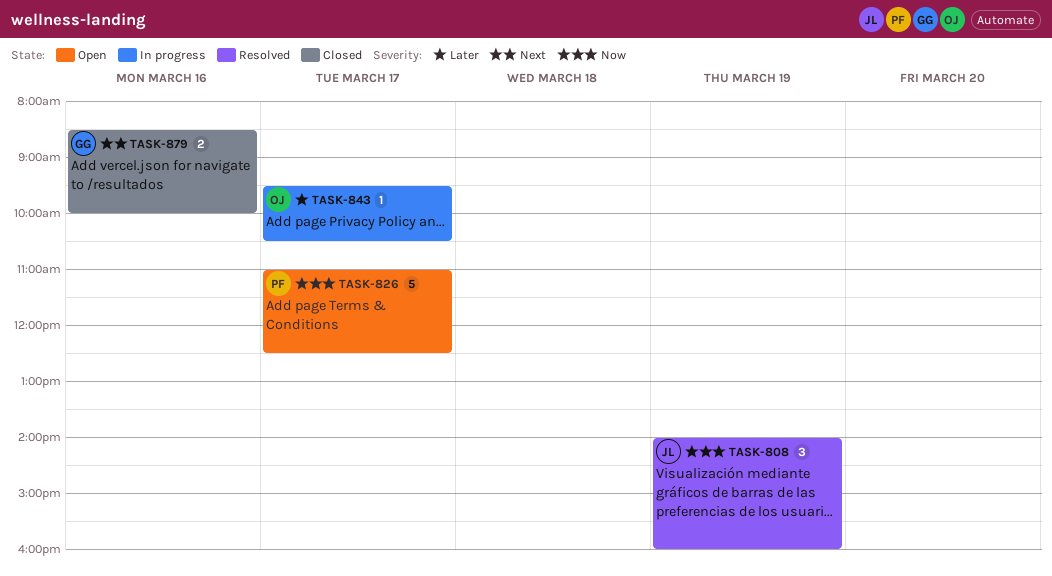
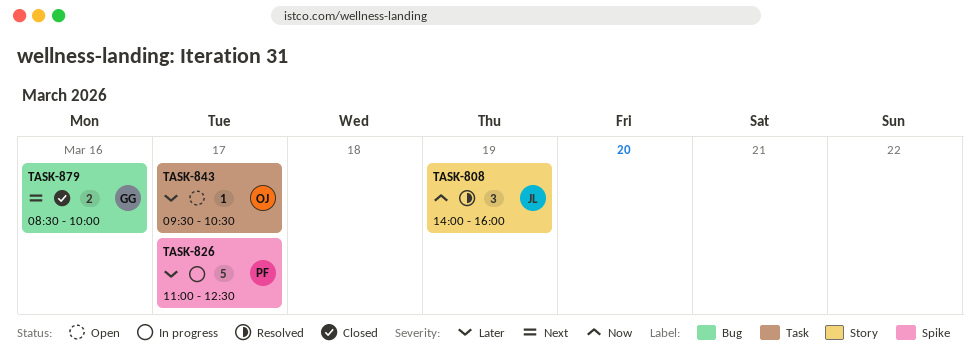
TASK-826, status: Open -> In progress
TASK-826, priority: Now -> Later
TASK-843, status: In progress -> Open

